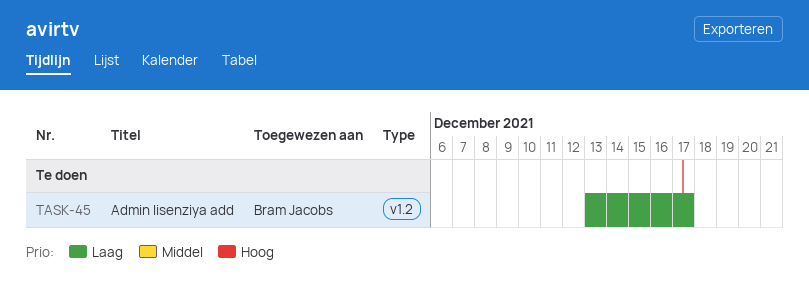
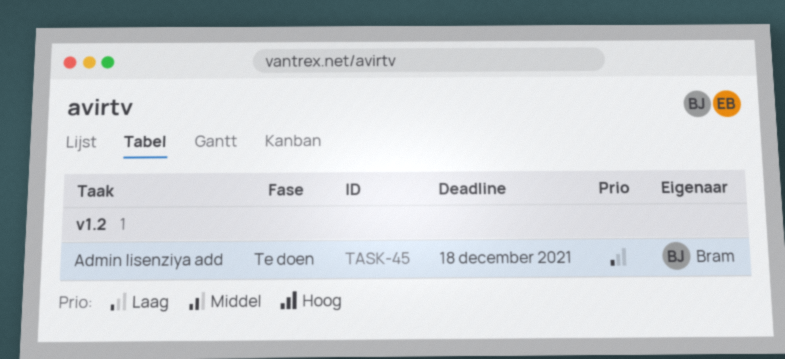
TASK-45, due: Dec 17 -> Dec 18

